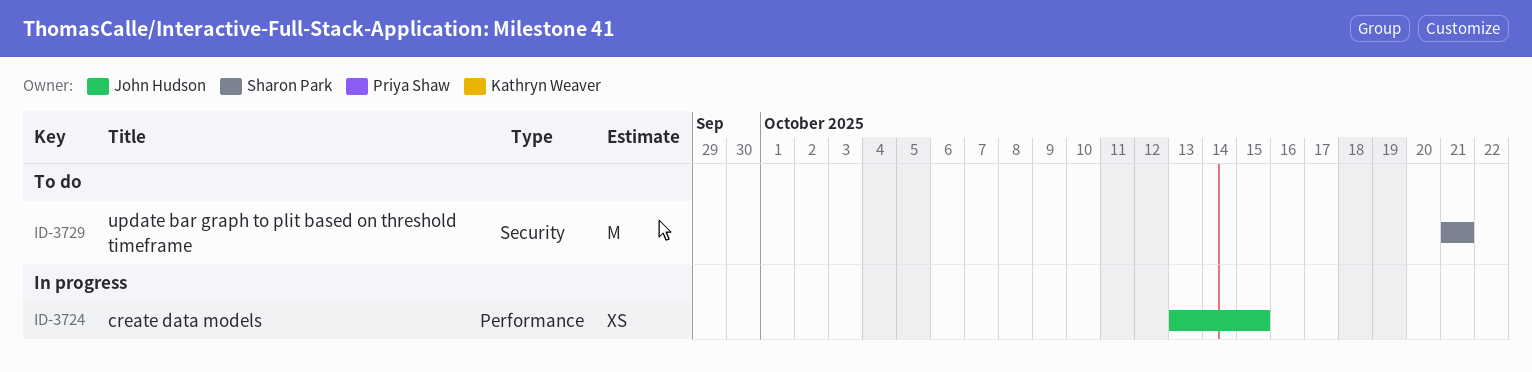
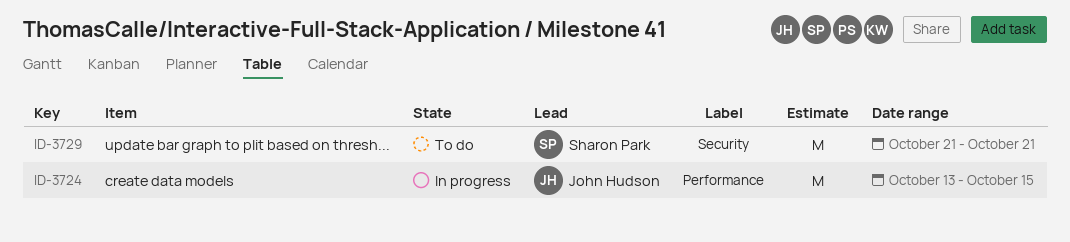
ID-3724, estimate: XS -> M

